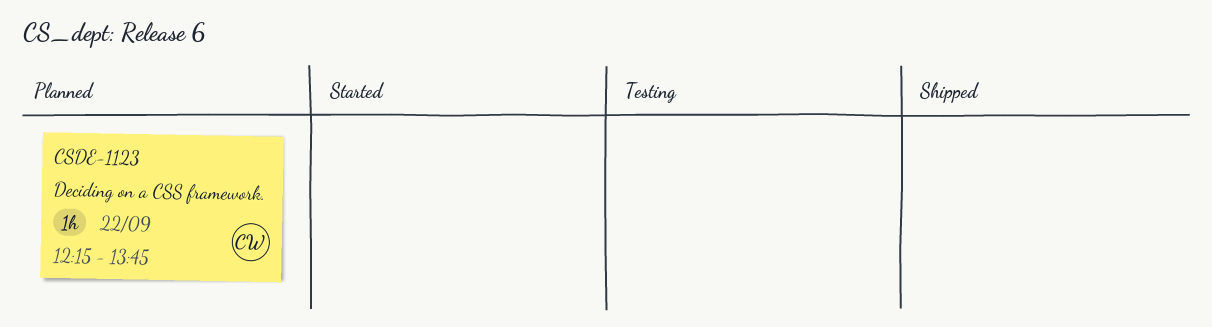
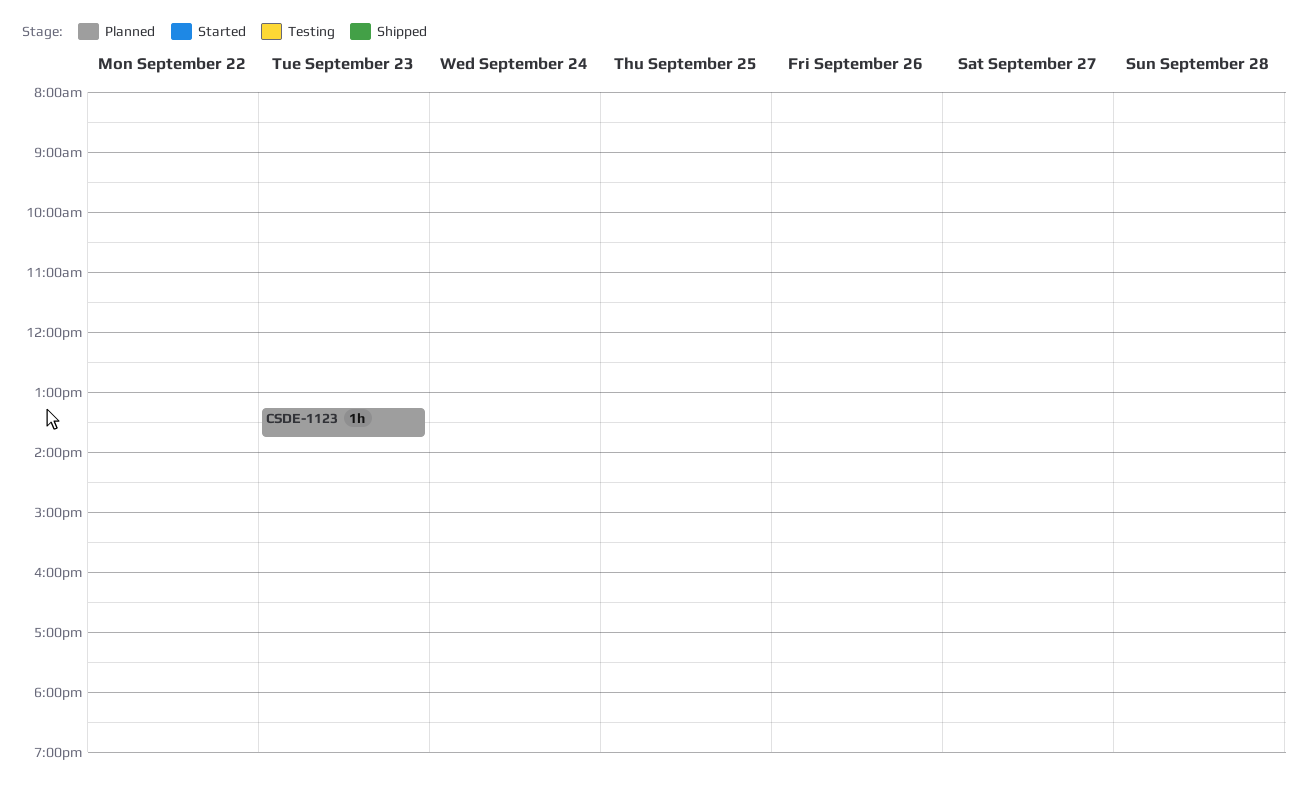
CSDE-1123, day: Sep 22 -> Sep 23
CSDE-1123, begins: 12:15 -> 13:15

